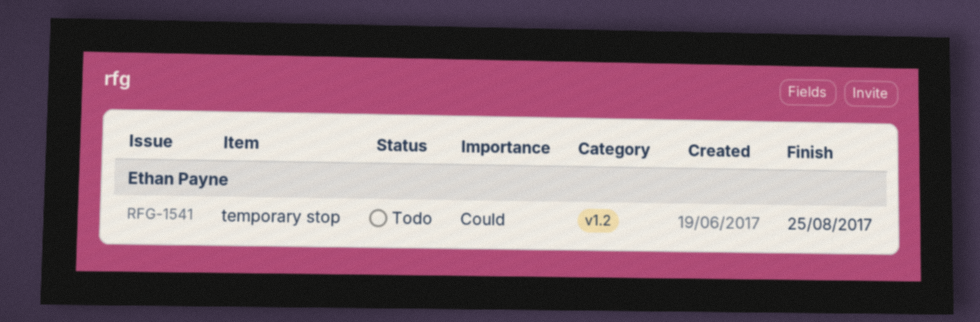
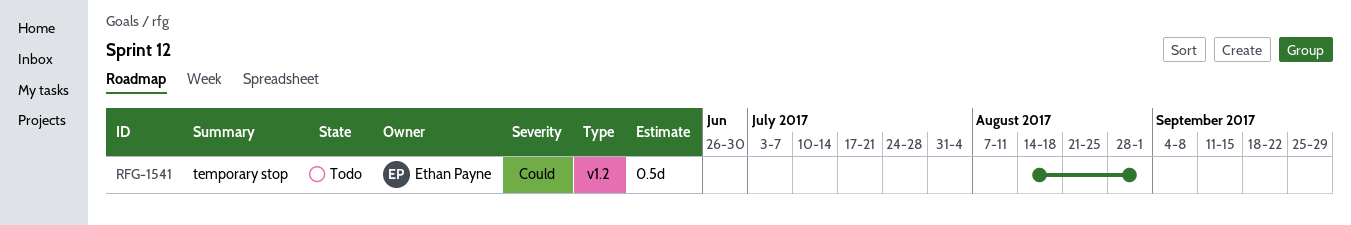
RFG-1541, due: Aug 25 -> Sep 1

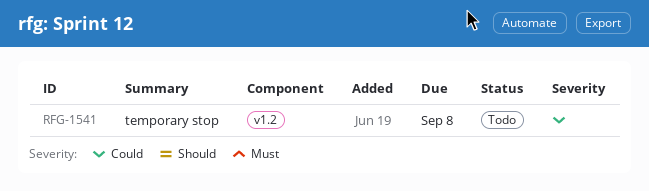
RFG-1541, due: Sep 1 -> Sep 8

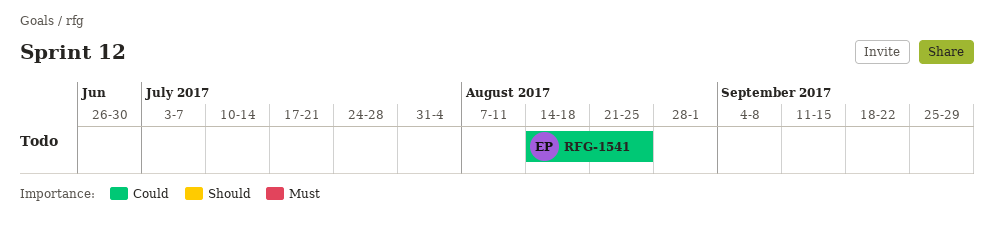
RFG-1541, due: Sep 8 -> Aug 25

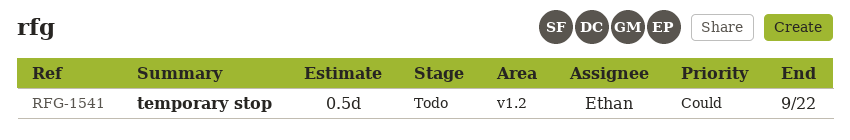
RFG-1541, due: Aug 25 -> Sep 22

